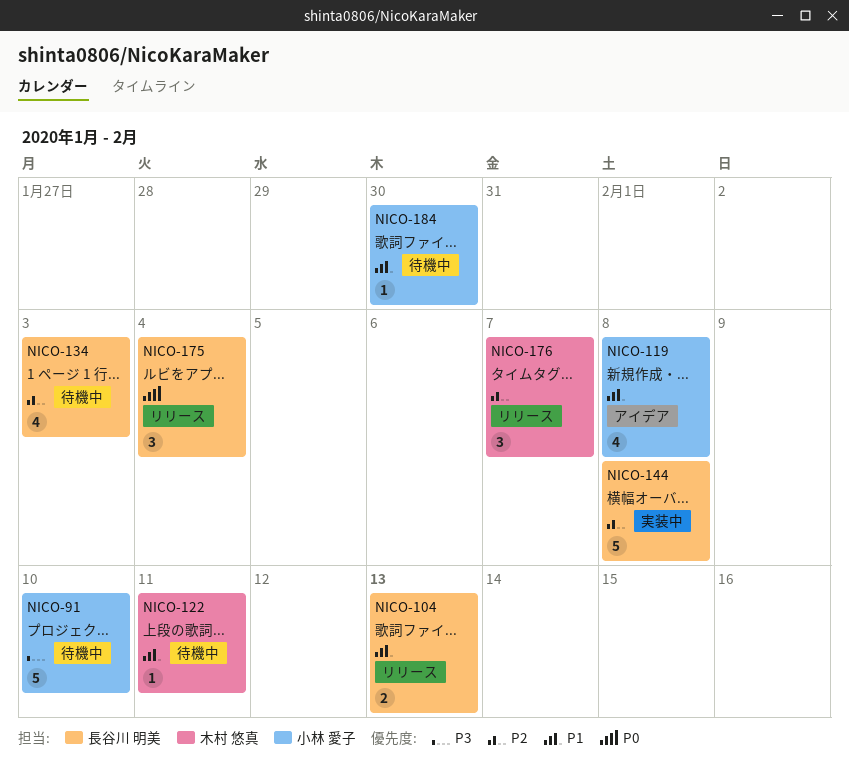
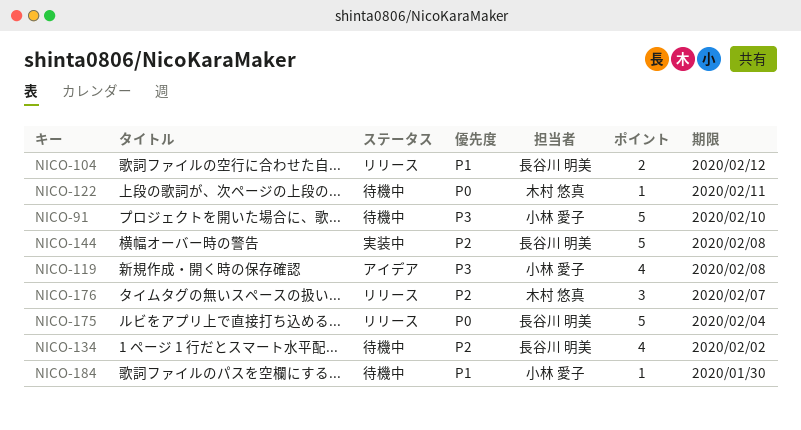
NICO-104, due: Feb 13 -> Feb 12
NICO-119, priority: P1 -> P3
NICO-122, priority: P1 -> P0
NICO-134, due: Feb 3 -> Feb 2
NICO-175, estimate: 3 -> 5

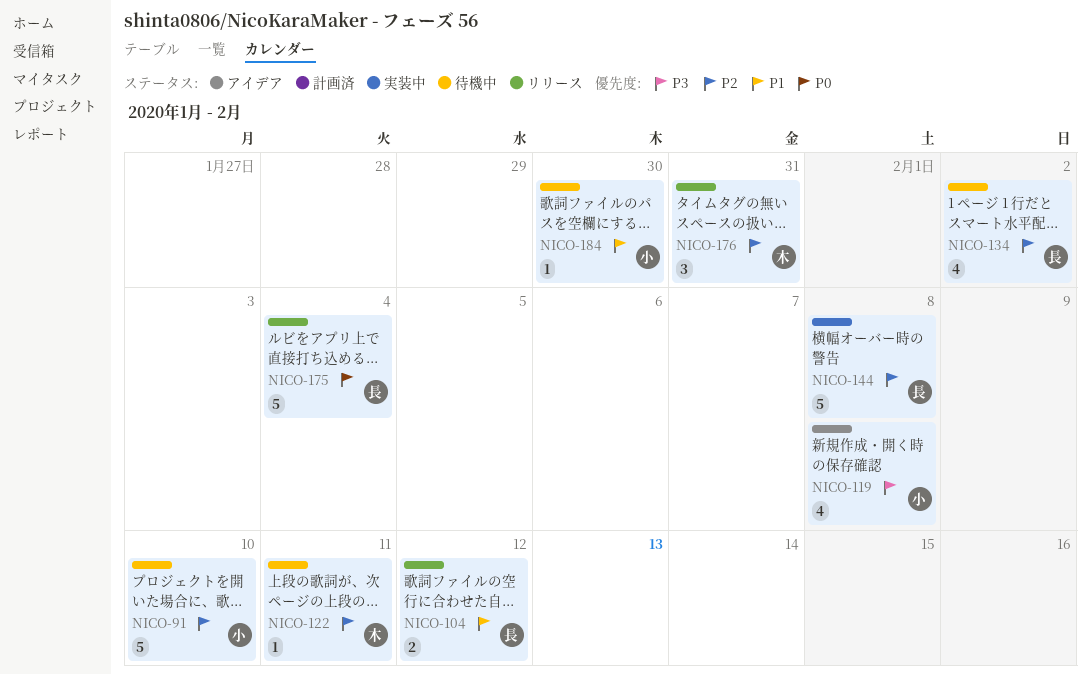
NICO-91, priority: P3 -> P2
NICO-122, priority: P0 -> P2
NICO-176, due: Feb 7 -> Jan 31

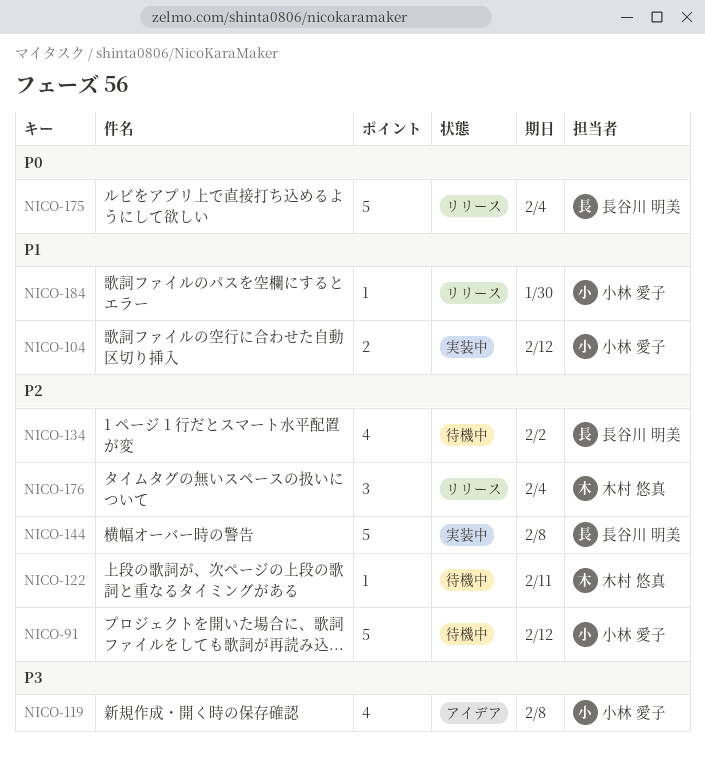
NICO-91, due: Feb 10 -> Feb 12
NICO-104, status: リリース -> 実装中
NICO-104, owner: 長谷川 明美 -> 小林 愛子
NICO-176, due: Jan 31 -> Feb 4
NICO-184, status: 待機中 -> リリース

